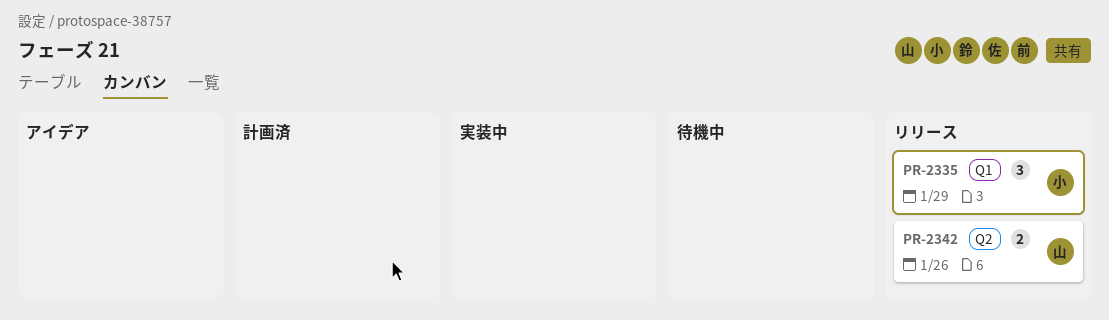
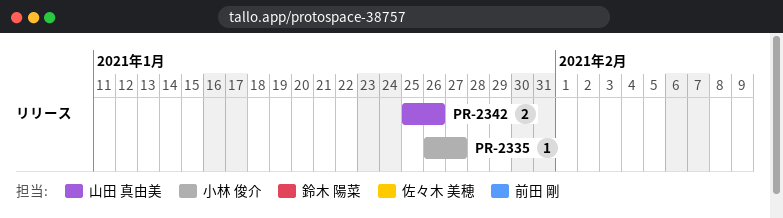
PR-2335, estimate: 3 -> 1
PR-2335, due: Jan 29 -> Jan 27

